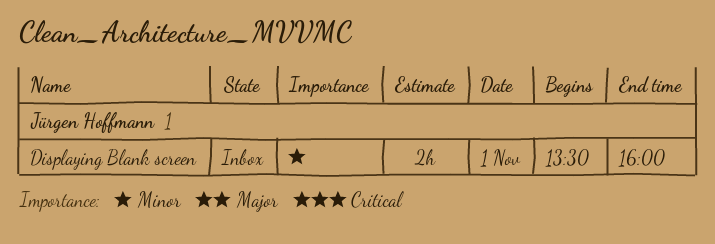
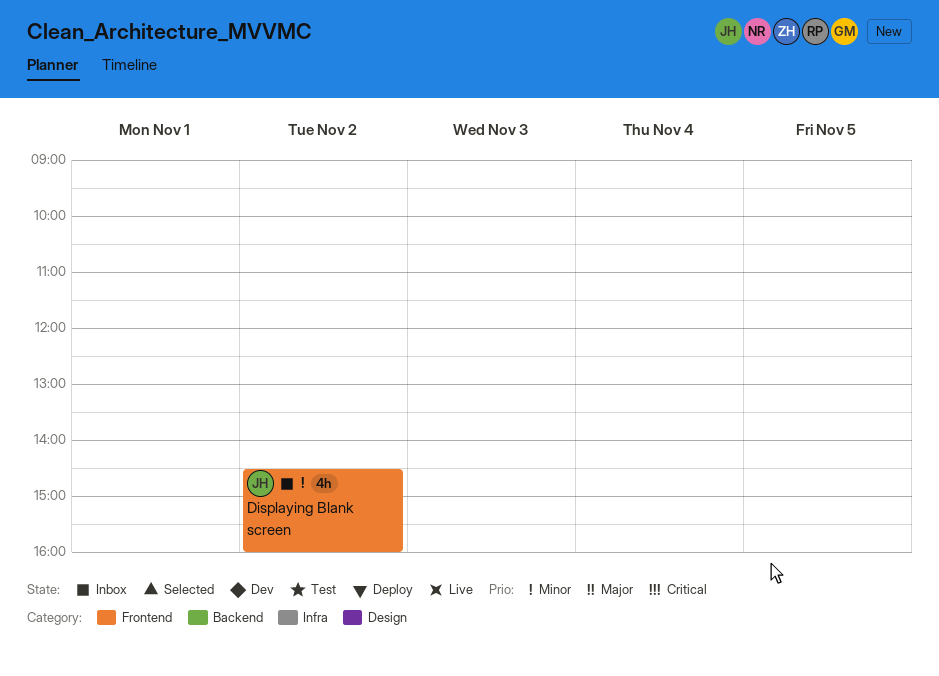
Displaying Blank screen, estimate: 2h -> 4h
Displaying Blank screen, day: Nov 1 -> Nov 2
Displaying Blank screen, begins: 13:30 -> 14:30

